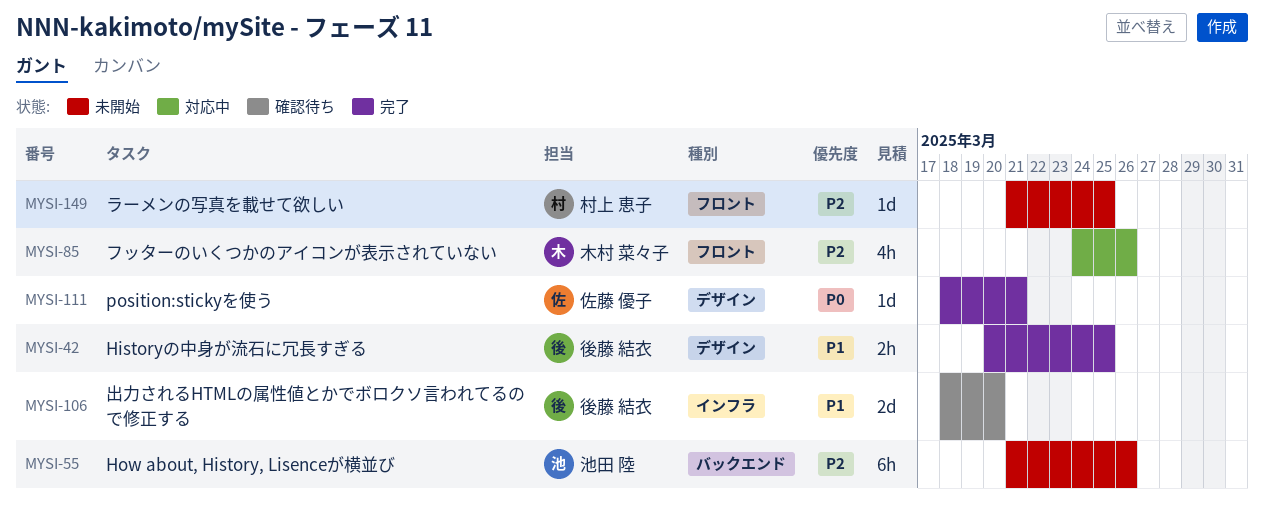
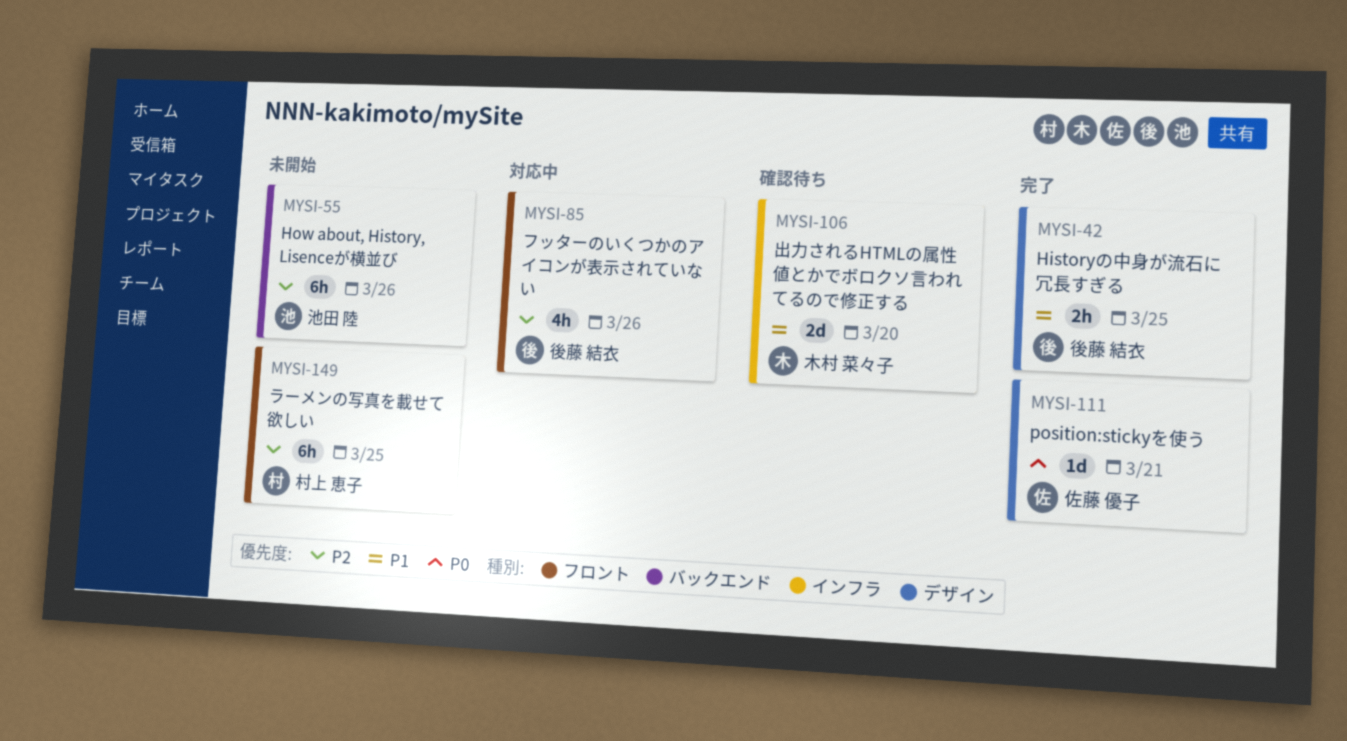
MYSI-85, owner: 木村 菜々子 -> 後藤 結衣
MYSI-106, owner: 後藤 結衣 -> 木村 菜々子
MYSI-149, estimate: 1d -> 6h

